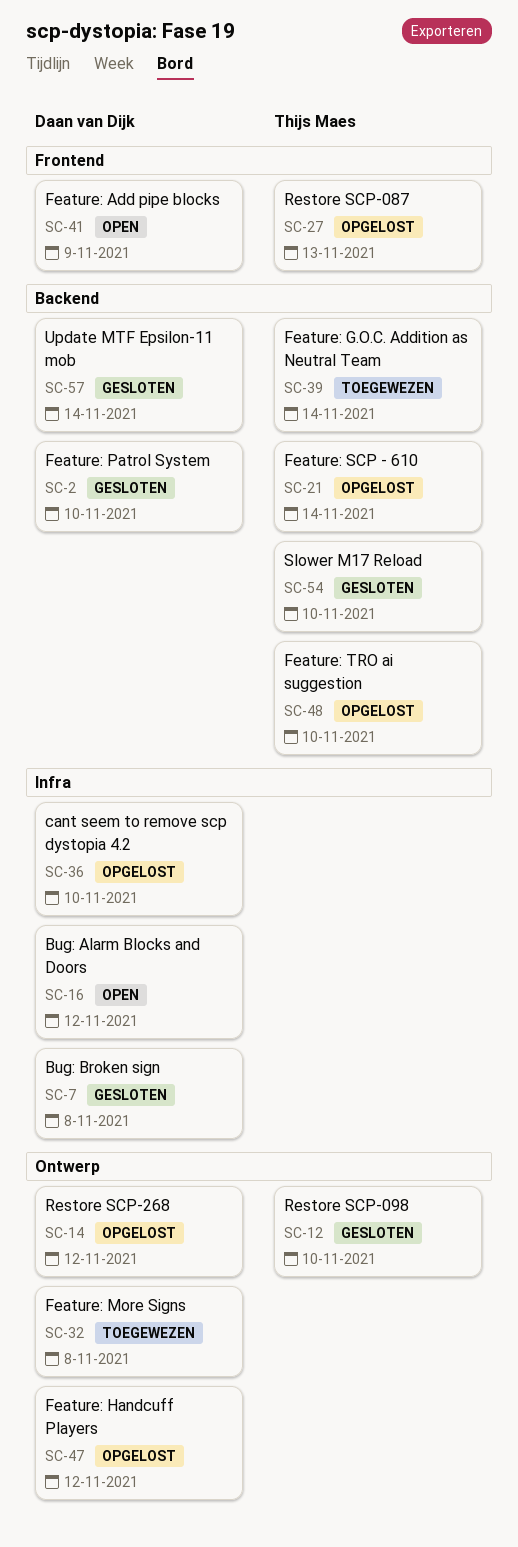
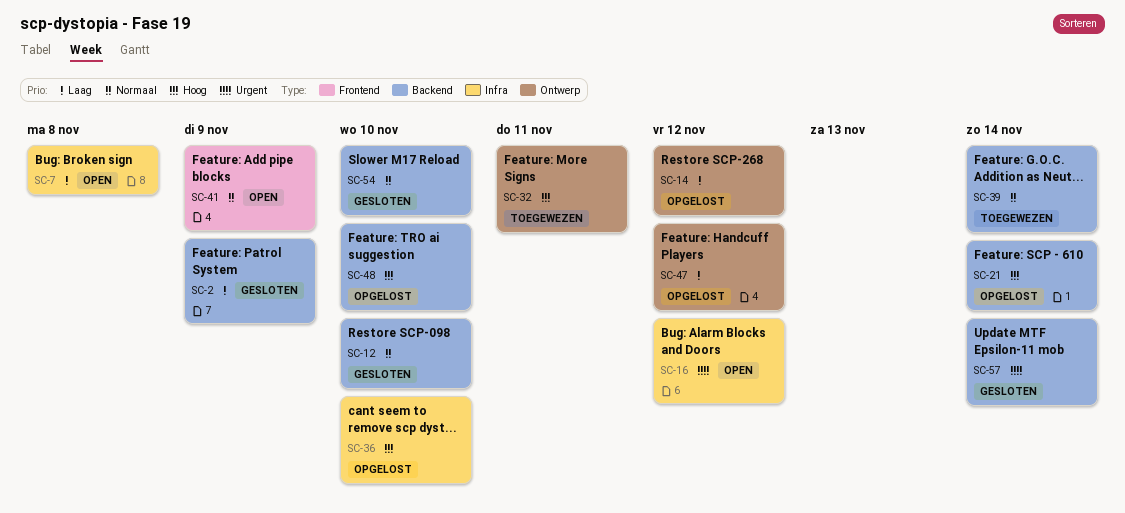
SC-2, due: Nov 10 -> Nov 9
SC-7, status: Gesloten -> Open
SC-12, label: Ontwerp -> Backend
SC-27: present -> none
SC-32, due: Nov 8 -> Nov 11

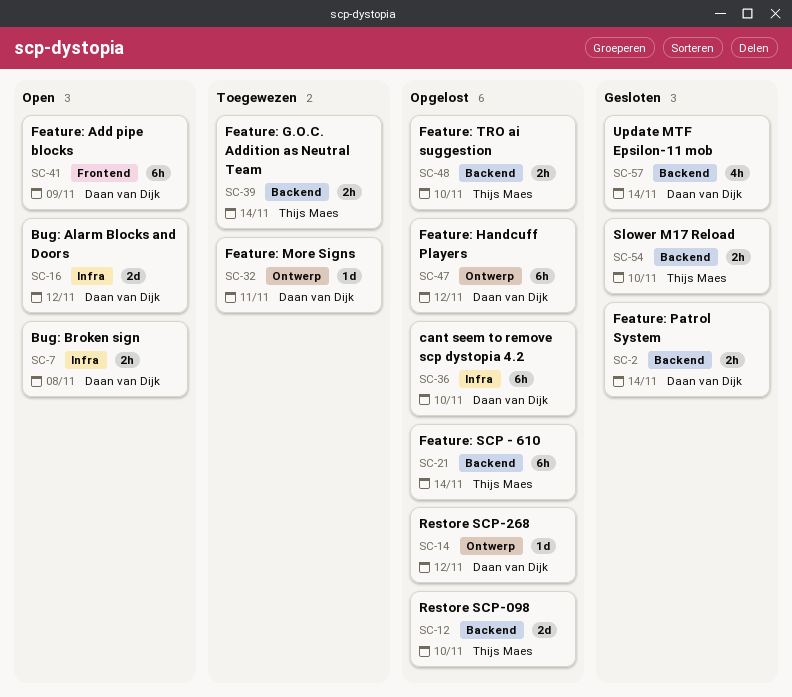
SC-2, due: Nov 9 -> Nov 14
SC-12, status: Gesloten -> Opgelost

